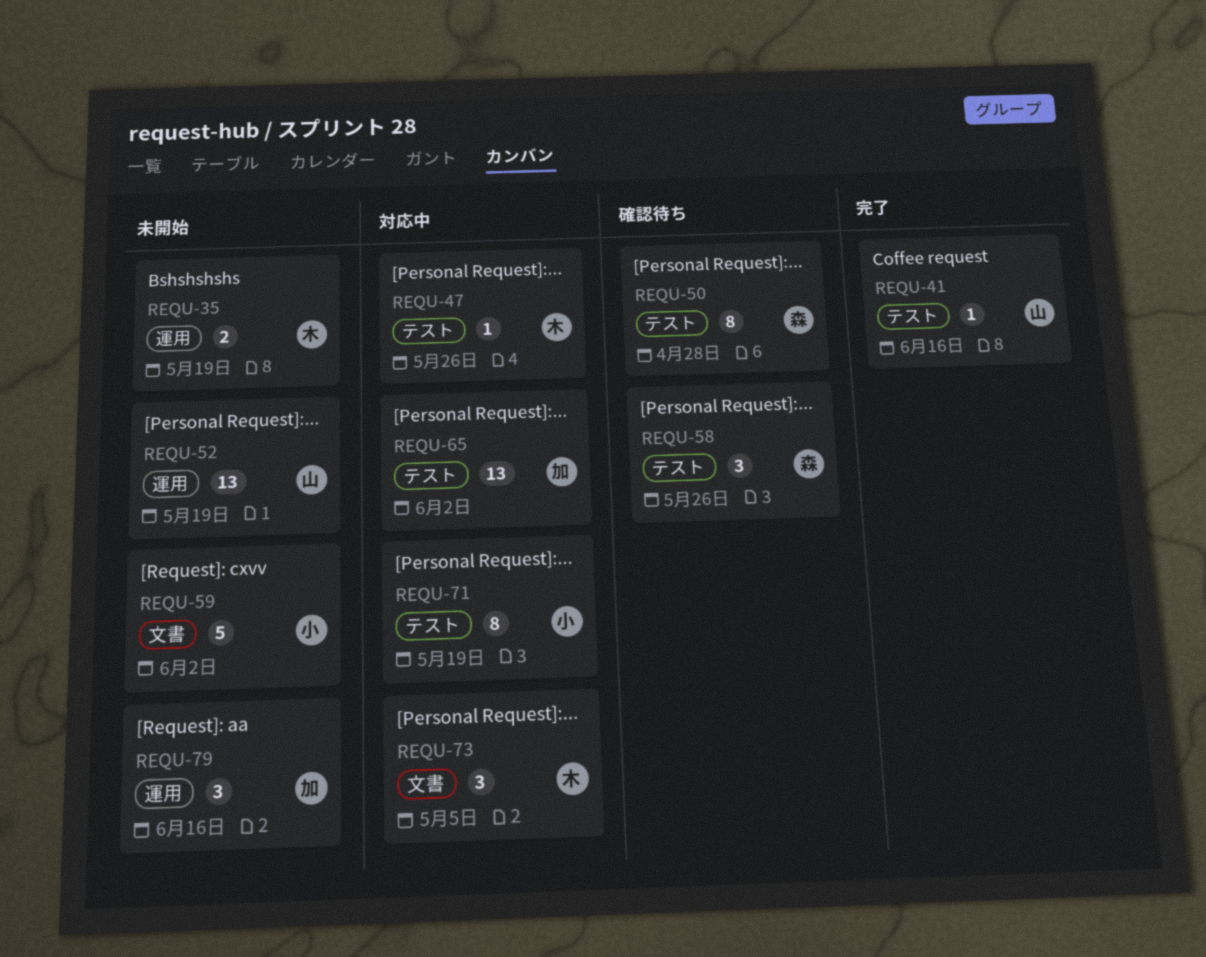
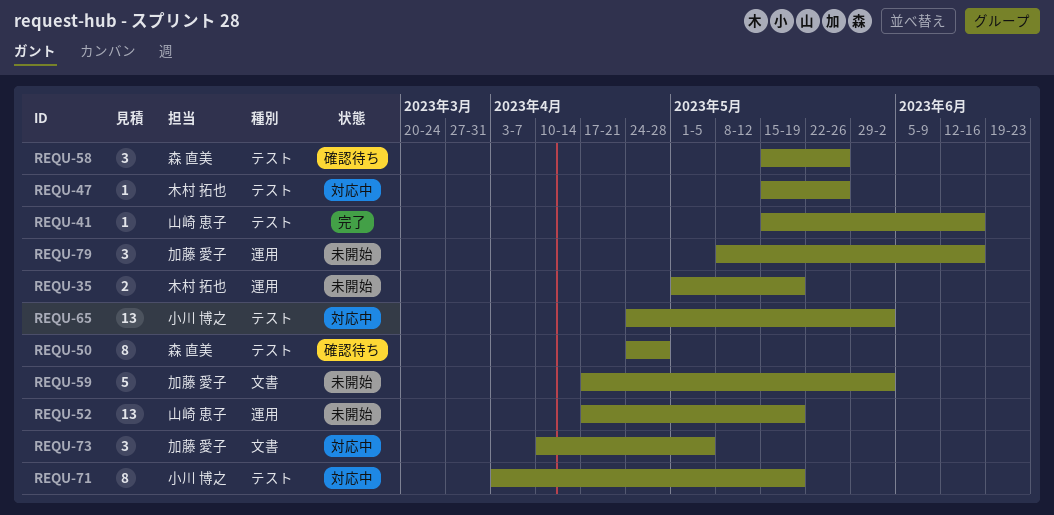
REQU-59, owner: 小川 博之 -> 加藤 愛子
REQU-65, owner: 加藤 愛子 -> 小川 博之
REQU-73, owner: 木村 拓也 -> 加藤 愛子

